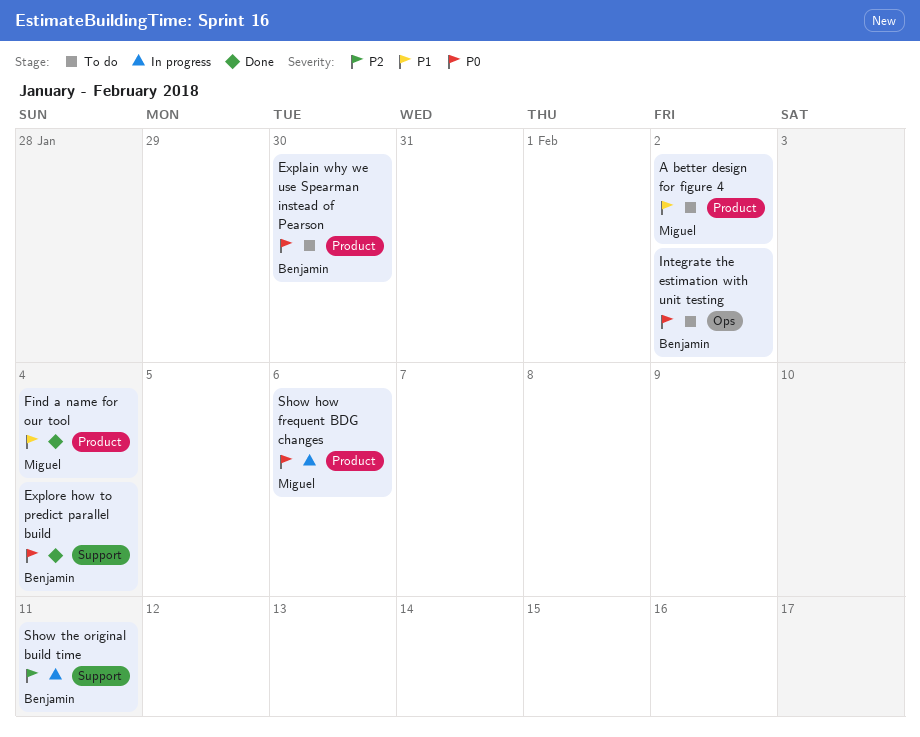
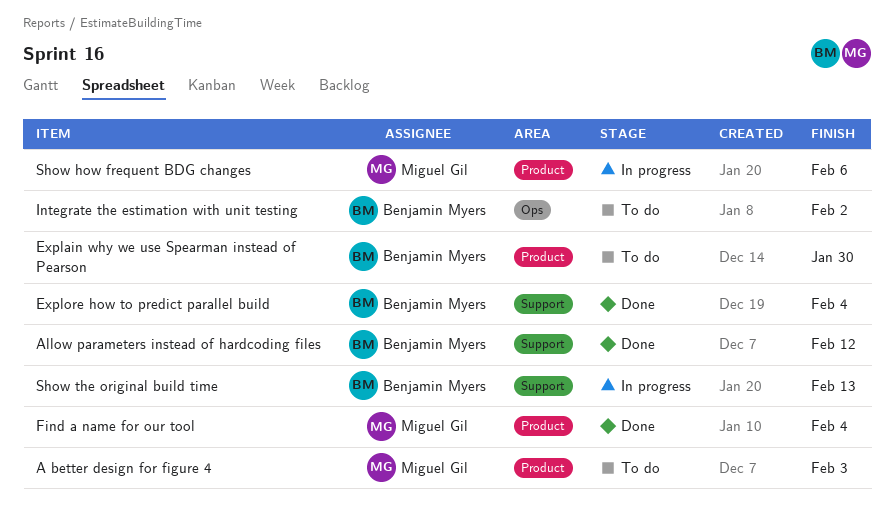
A better design for figure 4, due: Feb 2 -> Feb 3
Allow parameters instead of hardcoding files: none -> present
Show the original build time, due: Feb 11 -> Feb 13

